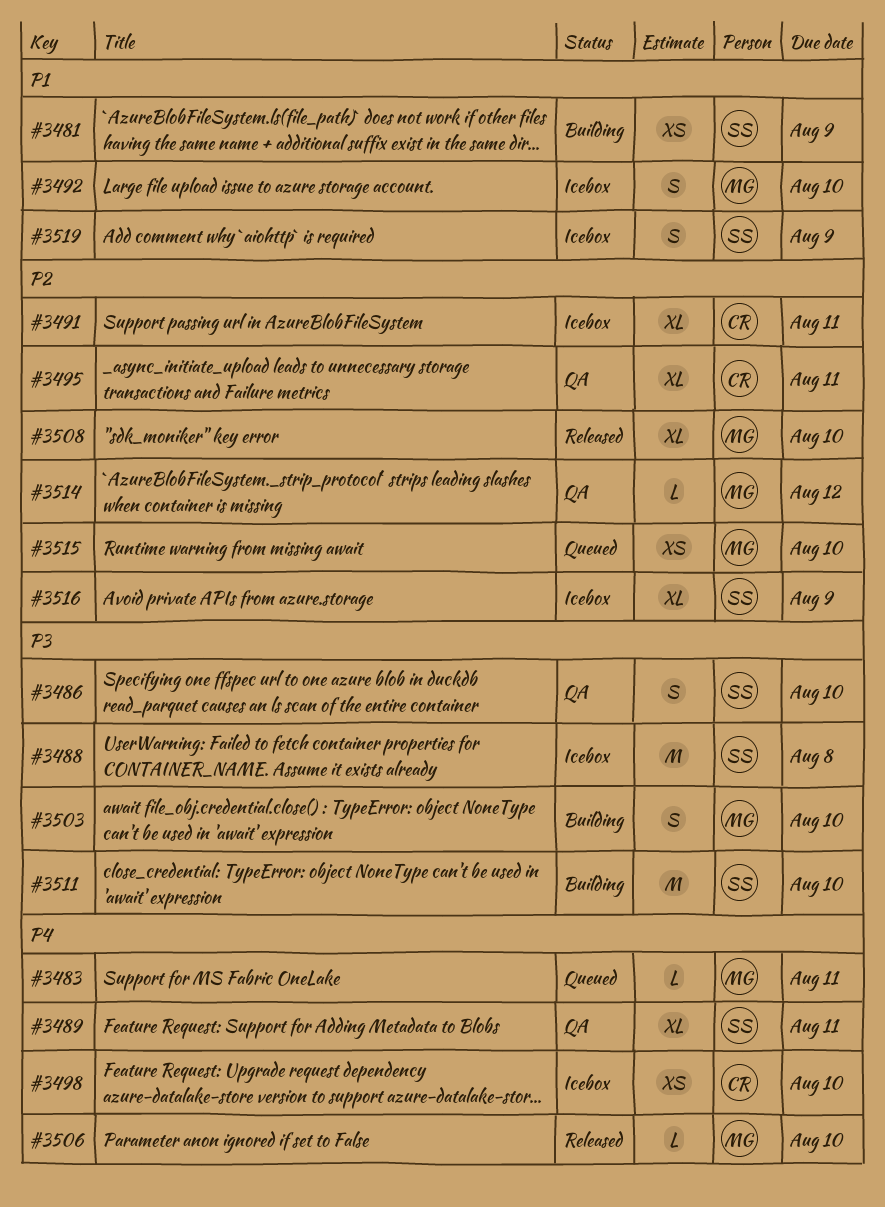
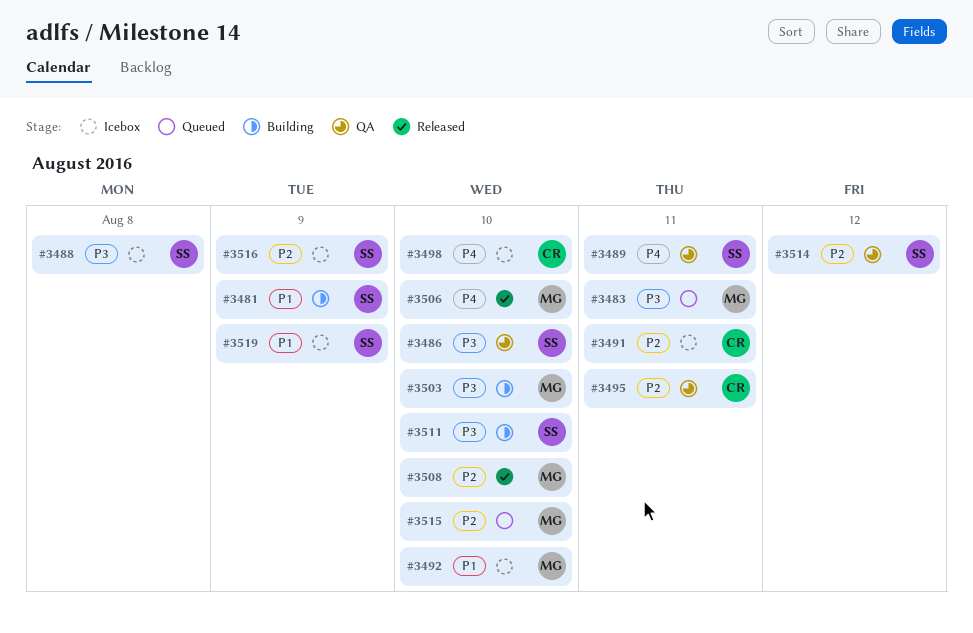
#3483, priority: P4 -> P3
#3514, owner: MG -> SS

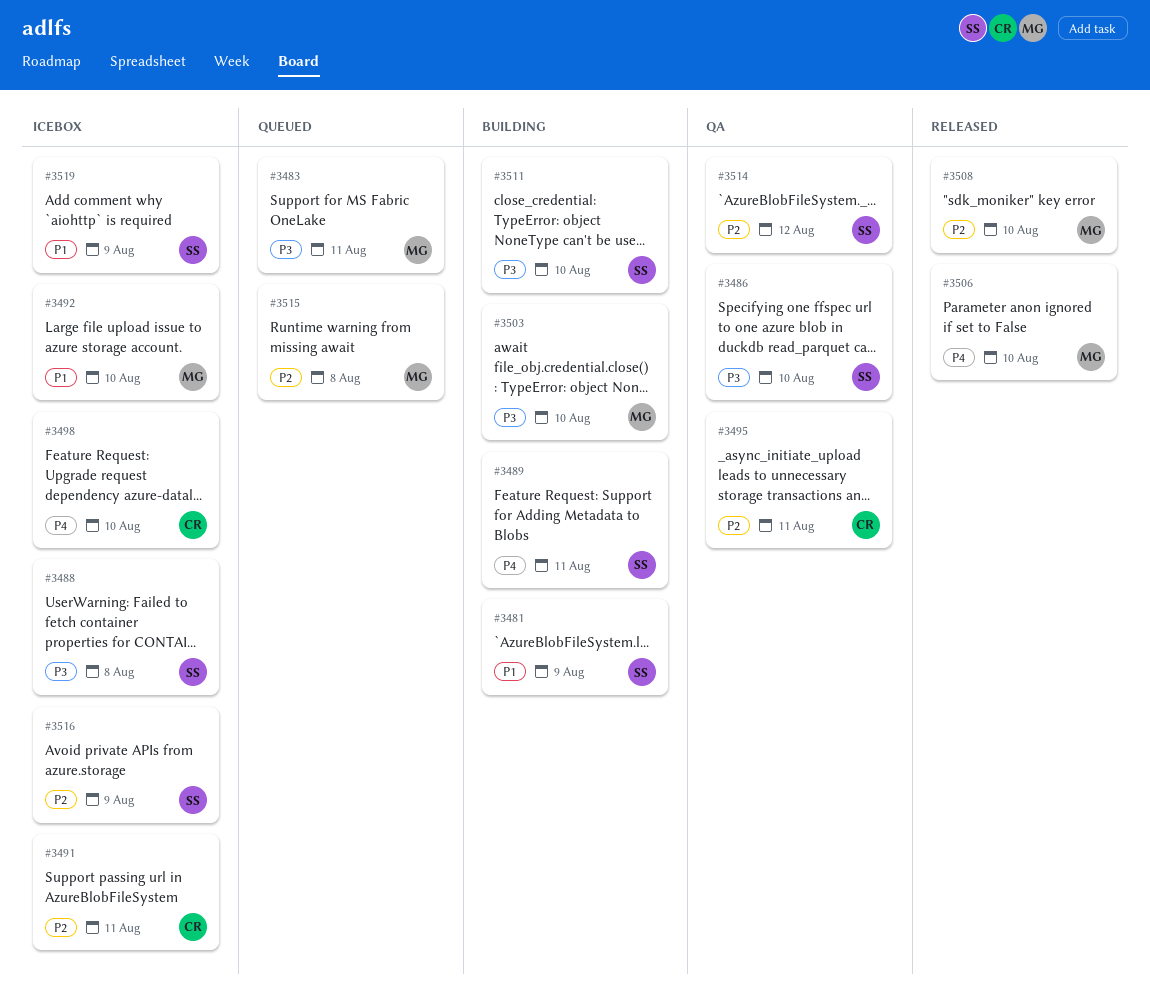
#3489, status: QA -> Building
#3515, due: Aug 10 -> Aug 8

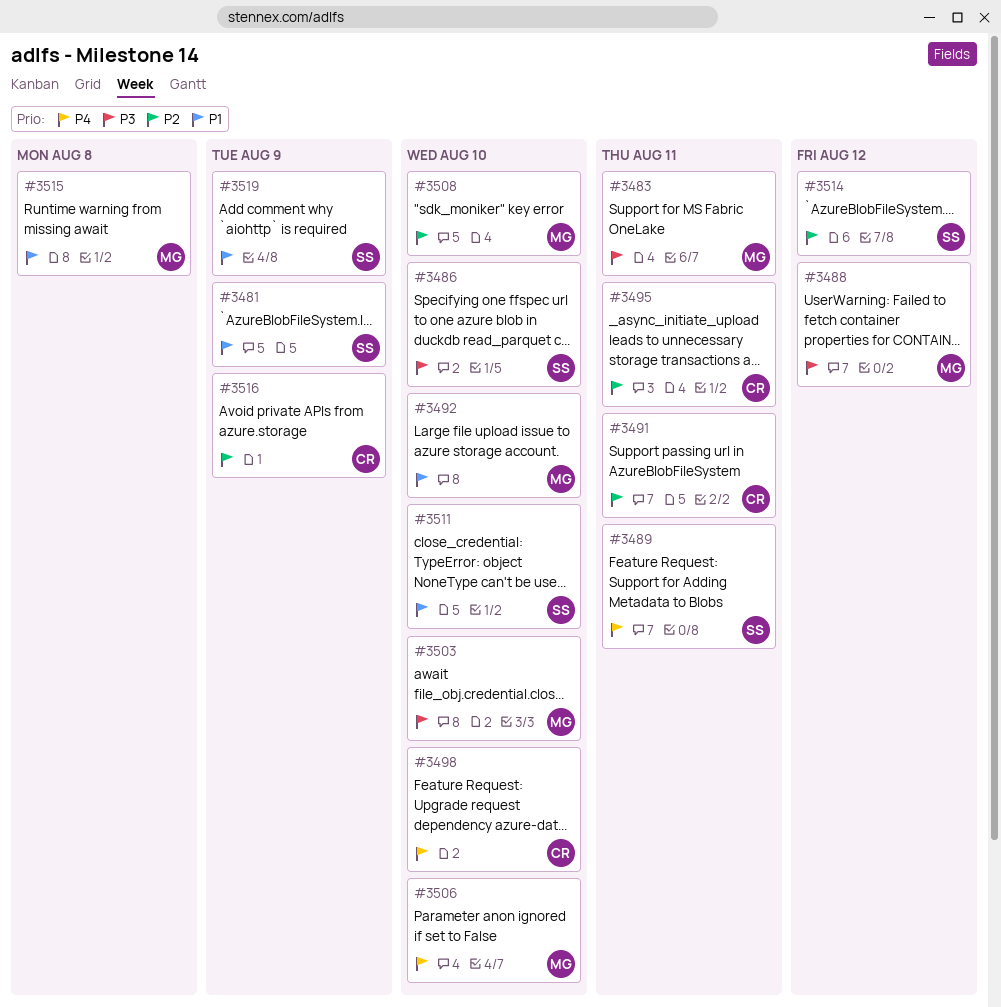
#3488, owner: SS -> MG
#3488, due: Aug 8 -> Aug 12
#3511, priority: P3 -> P1
#3515, priority: P2 -> P1
#3516, owner: SS -> CR

